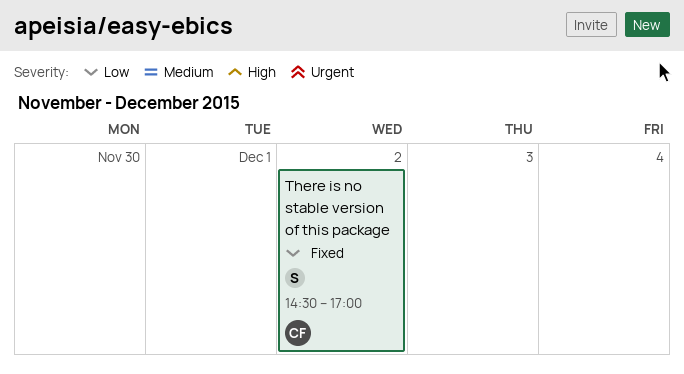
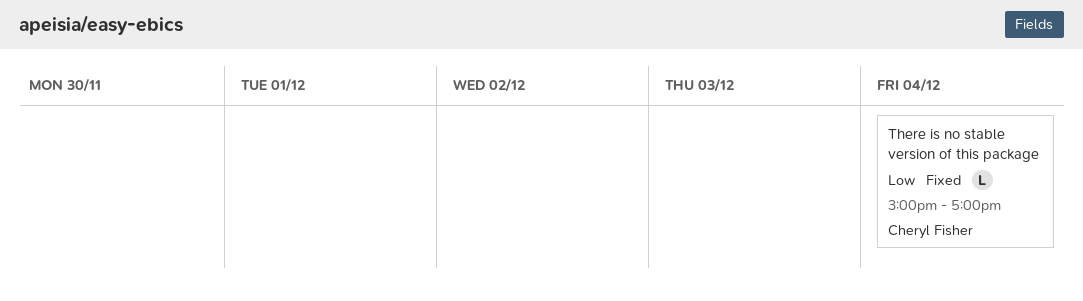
There is no stable version of this package, estimate: S -> L
There is no stable version of this package, day: Dec 2 -> Dec 4
There is no stable version of this package, begins: 14:30 -> 15:00

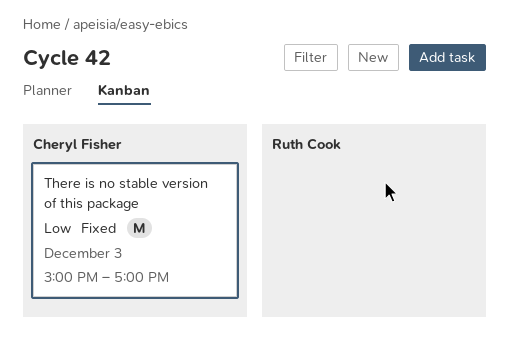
There is no stable version of this package, estimate: L -> M
There is no stable version of this package, day: Dec 4 -> Dec 3

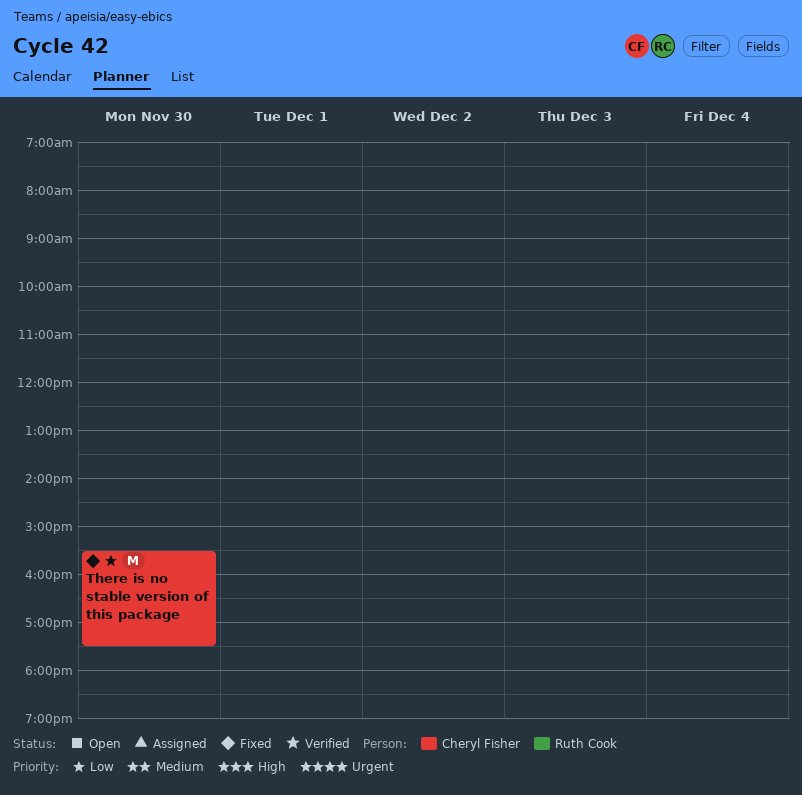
There is no stable version of this package, day: Dec 3 -> Nov 30
There is no stable version of this package, begins: 15:00 -> 15:30
There is no stable version of this package, ends: 17:00 -> 17:30

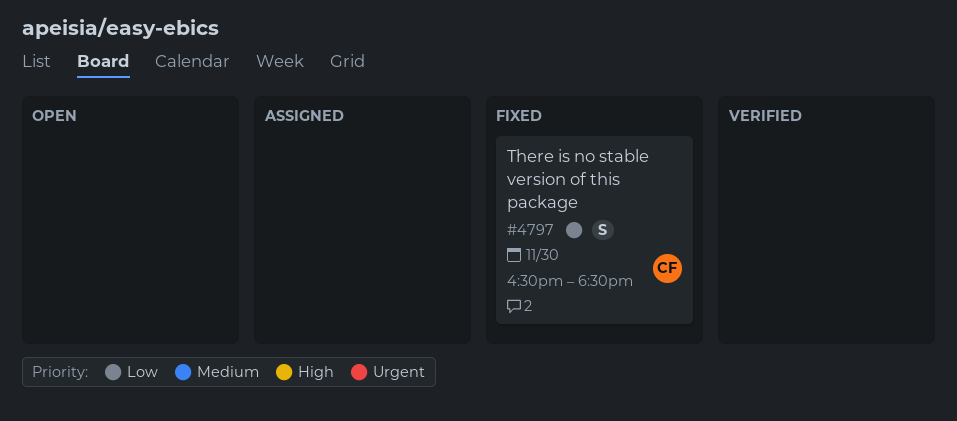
There is no stable version of this package, estimate: M -> S
There is no stable version of this package, begins: 15:30 -> 16:30
There is no stable version of this package, ends: 17:30 -> 18:30

